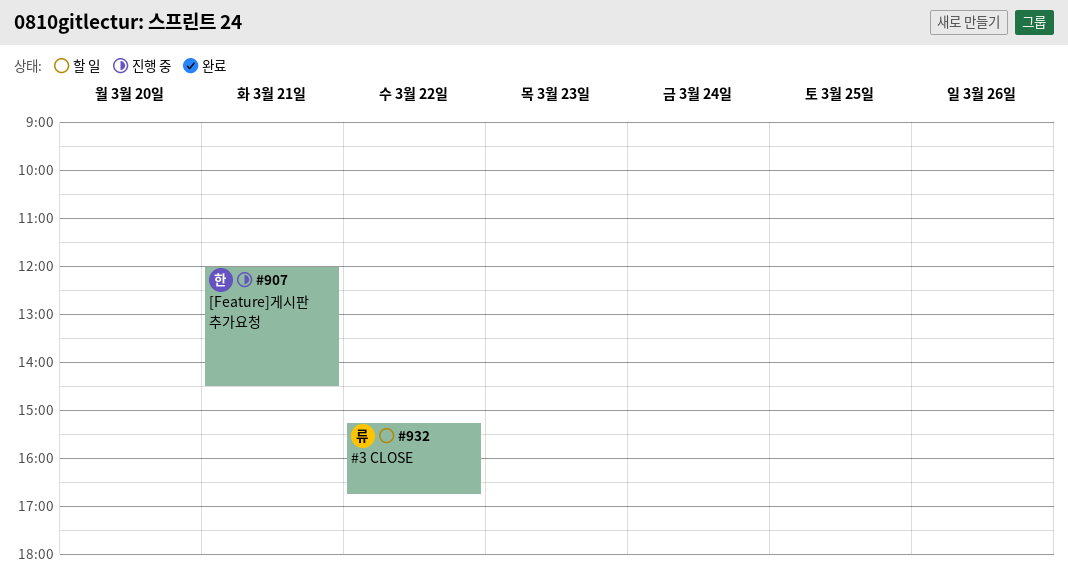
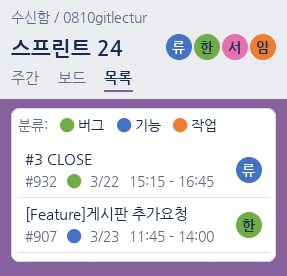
#907, day: Mar 21 -> Mar 23
#907, begins: 12:00 -> 11:45
#907, ends: 14:30 -> 14:00

